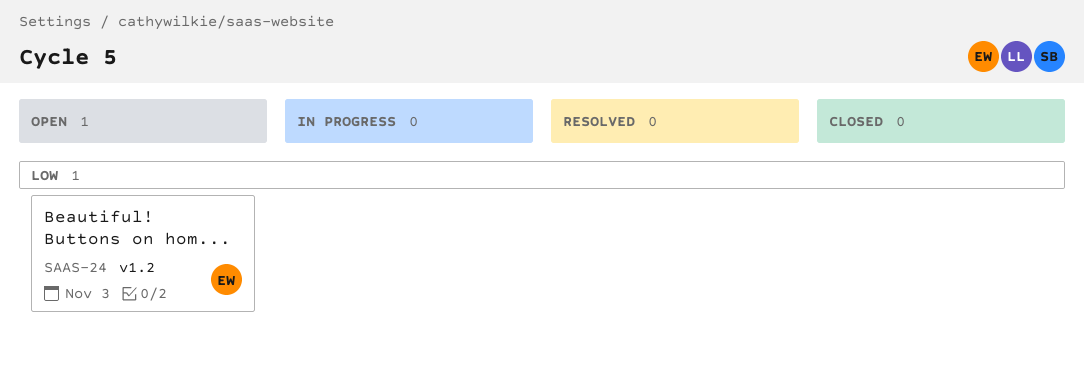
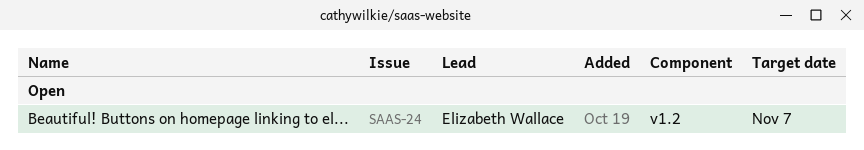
SAAS-24, due: Nov 3 -> Nov 7

